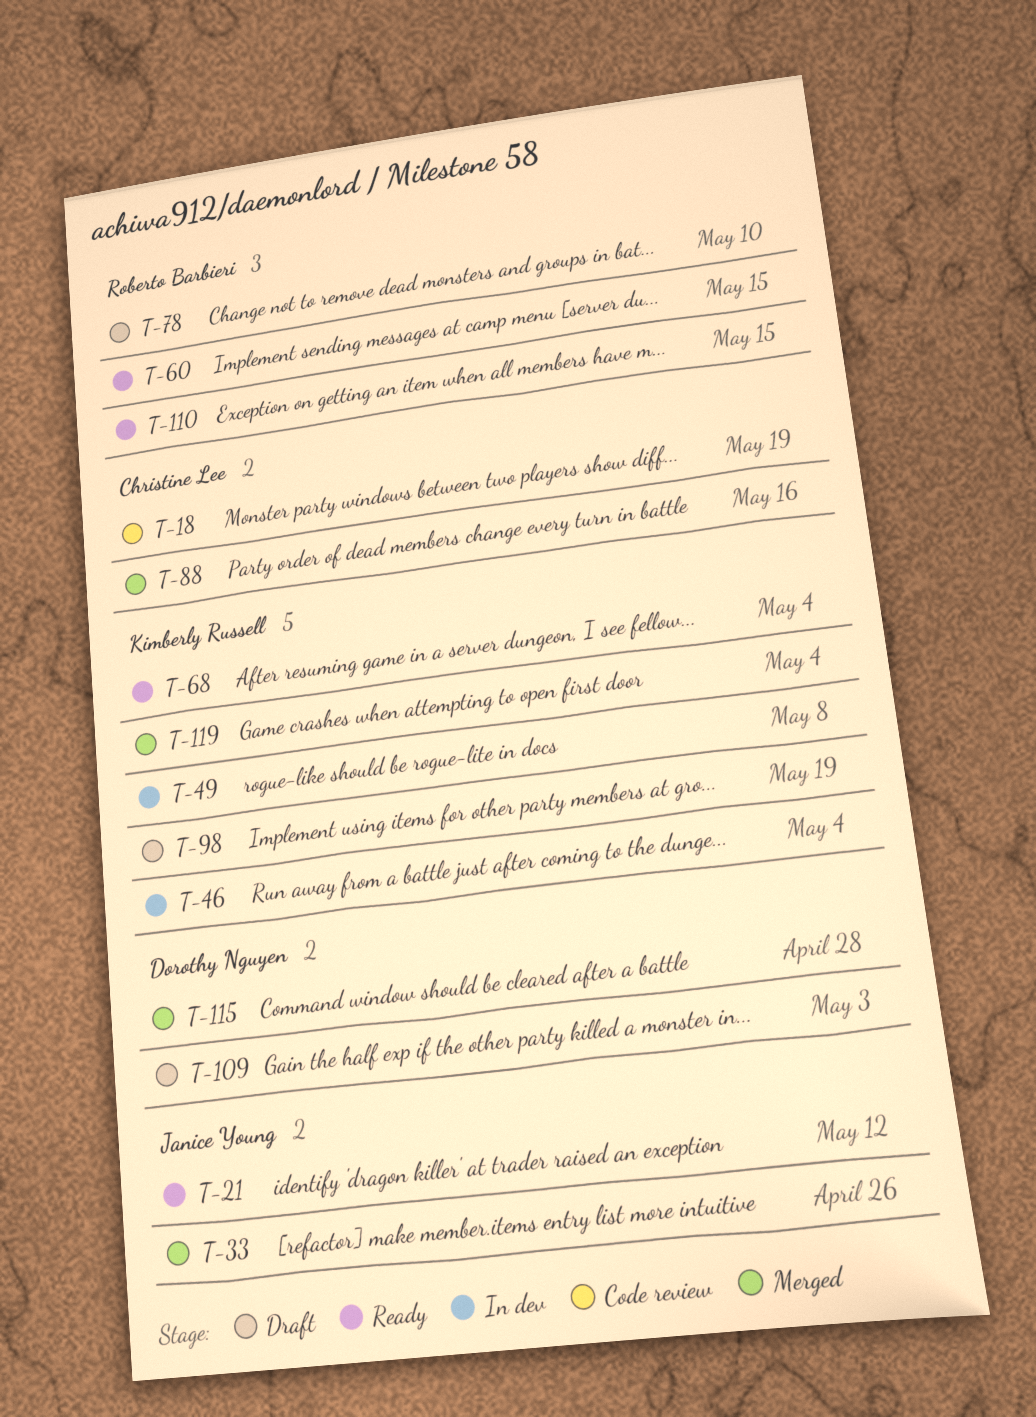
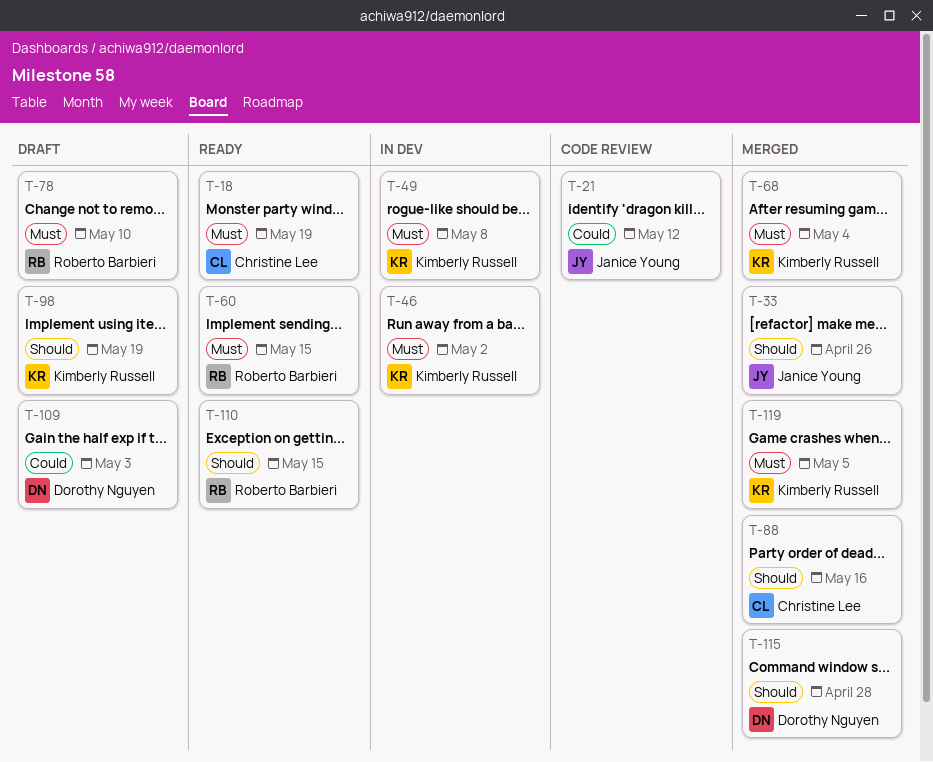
T-18, status: Code review -> Ready
T-21, status: Ready -> Code review
T-46, due: May 4 -> May 2
T-68, status: Ready -> Merged
T-119, due: May 4 -> May 5

